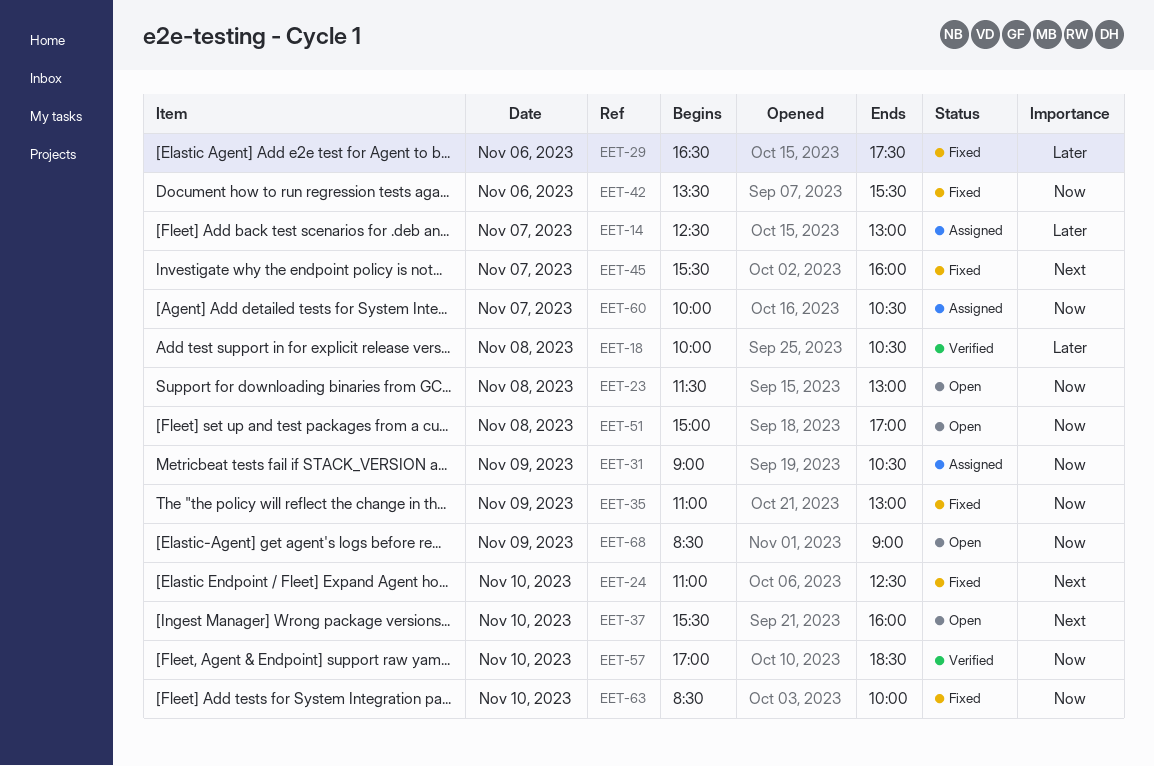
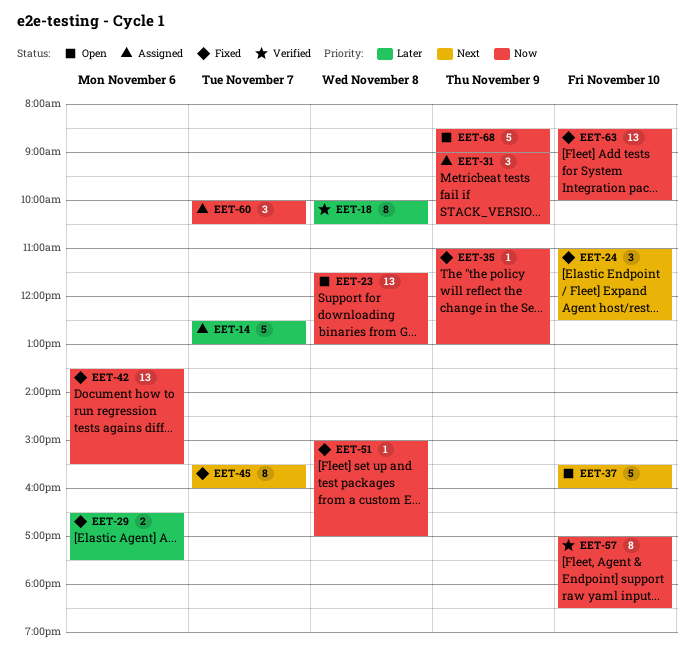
EET-51, status: Open -> Fixed

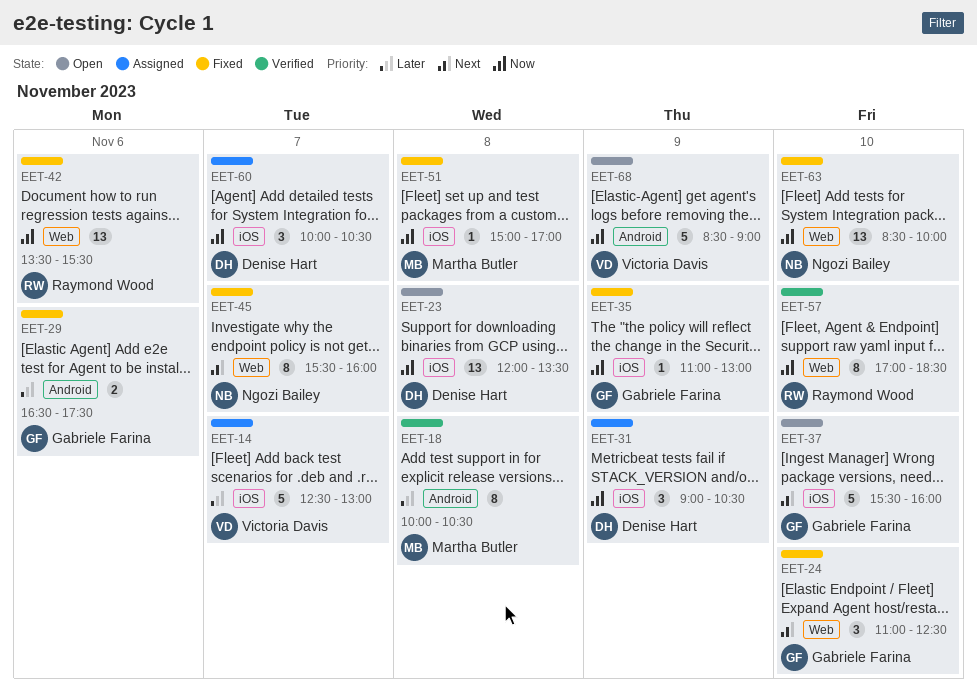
EET-23, begins: 11:30 -> 12:00
EET-23, ends: 13:00 -> 13:30

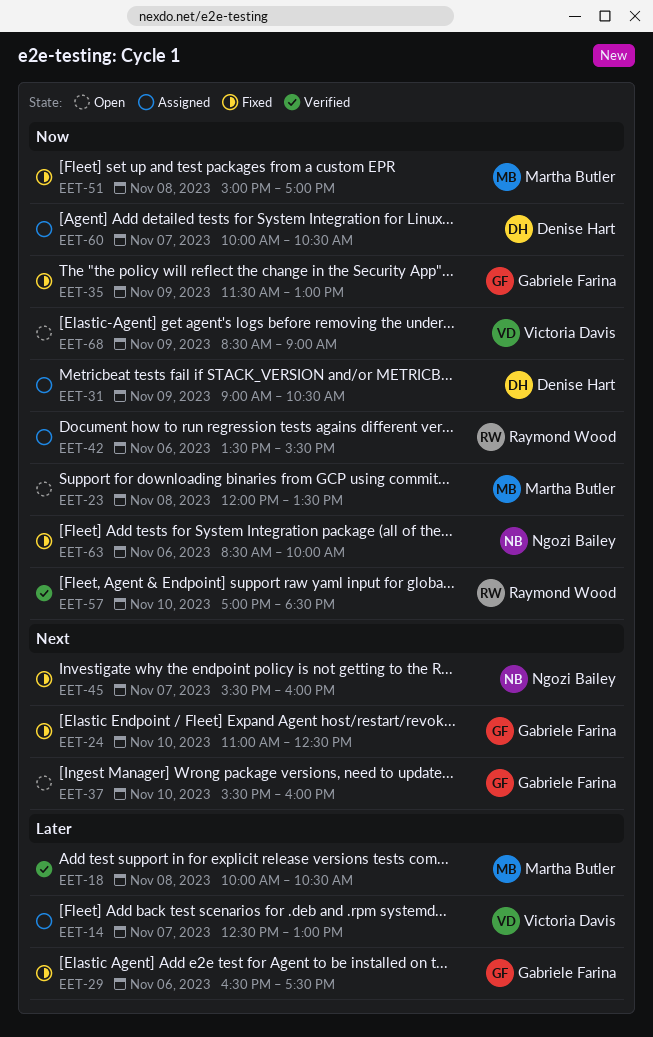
EET-23, owner: Denise Hart -> Martha Butler
EET-35, begins: 11:00 -> 11:30
EET-42, status: Fixed -> Assigned
EET-63, day: Nov 10 -> Nov 6

